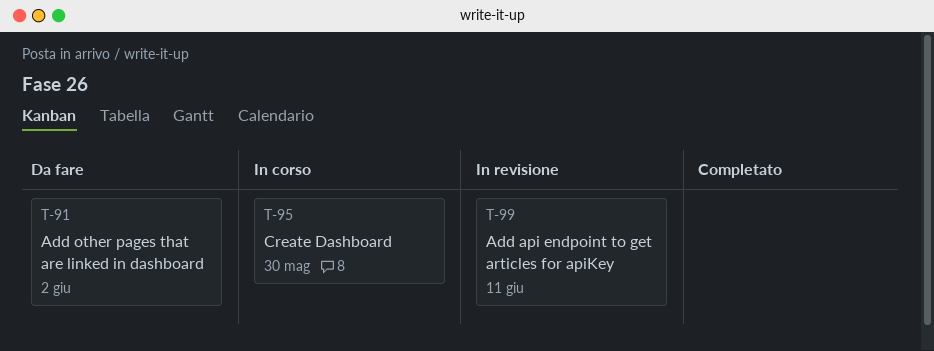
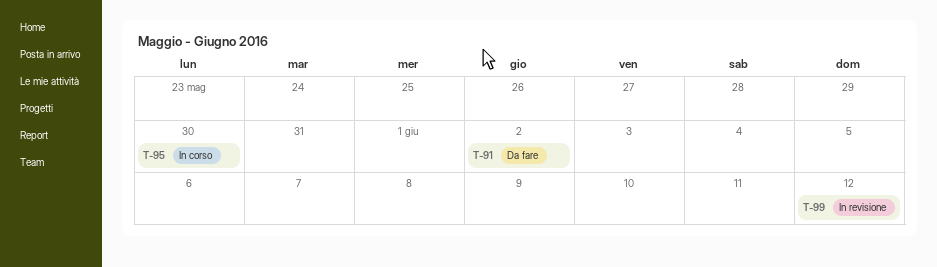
T-99, due: Jun 11 -> Jun 12

